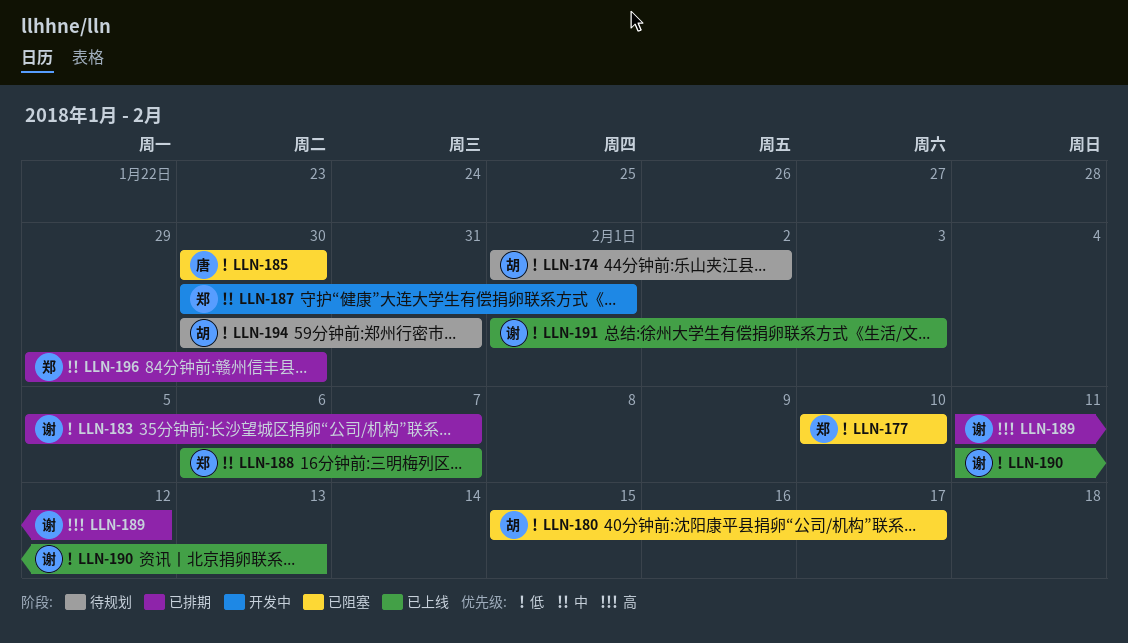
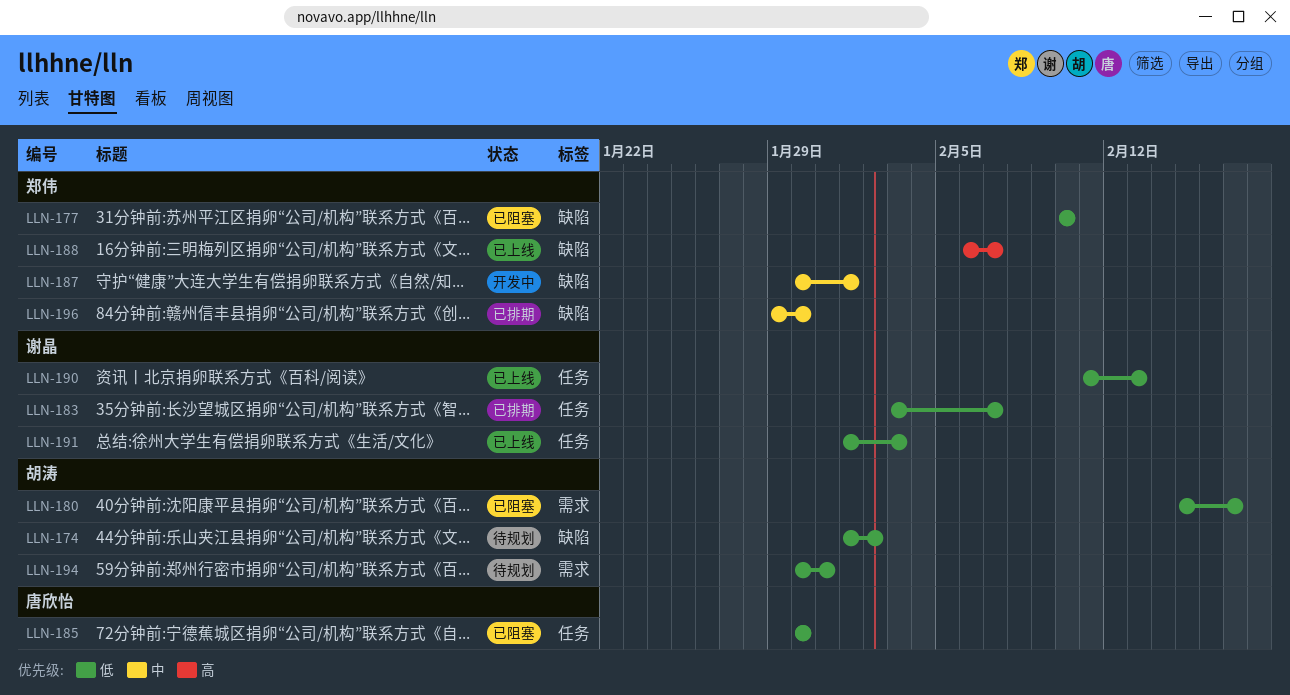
LLN-183, start: Feb 5 -> Feb 3
LLN-188, priority: 中 -> 高
LLN-189: present -> none

